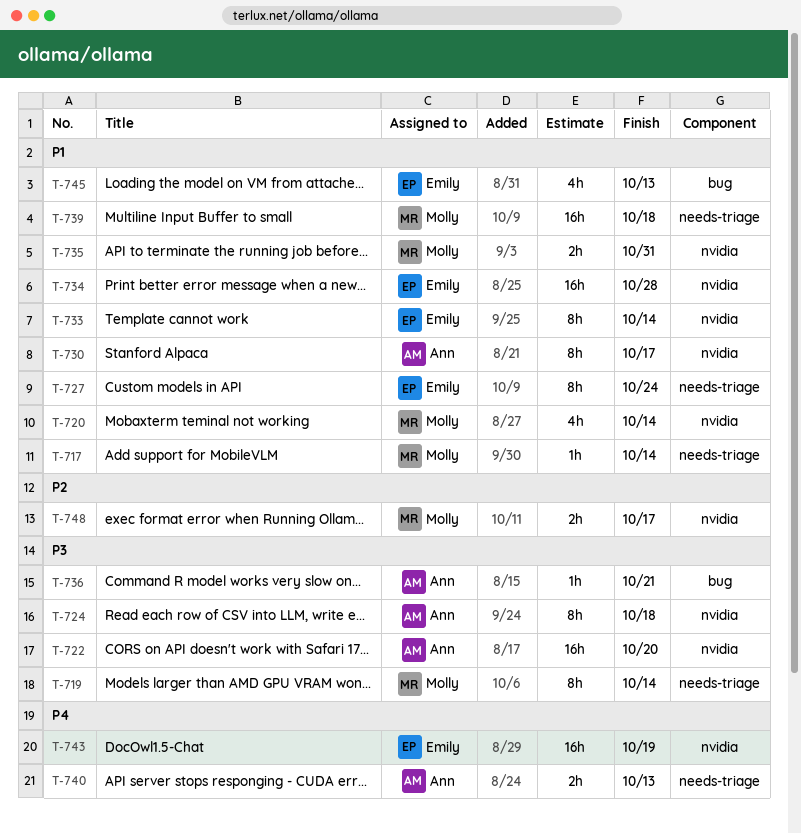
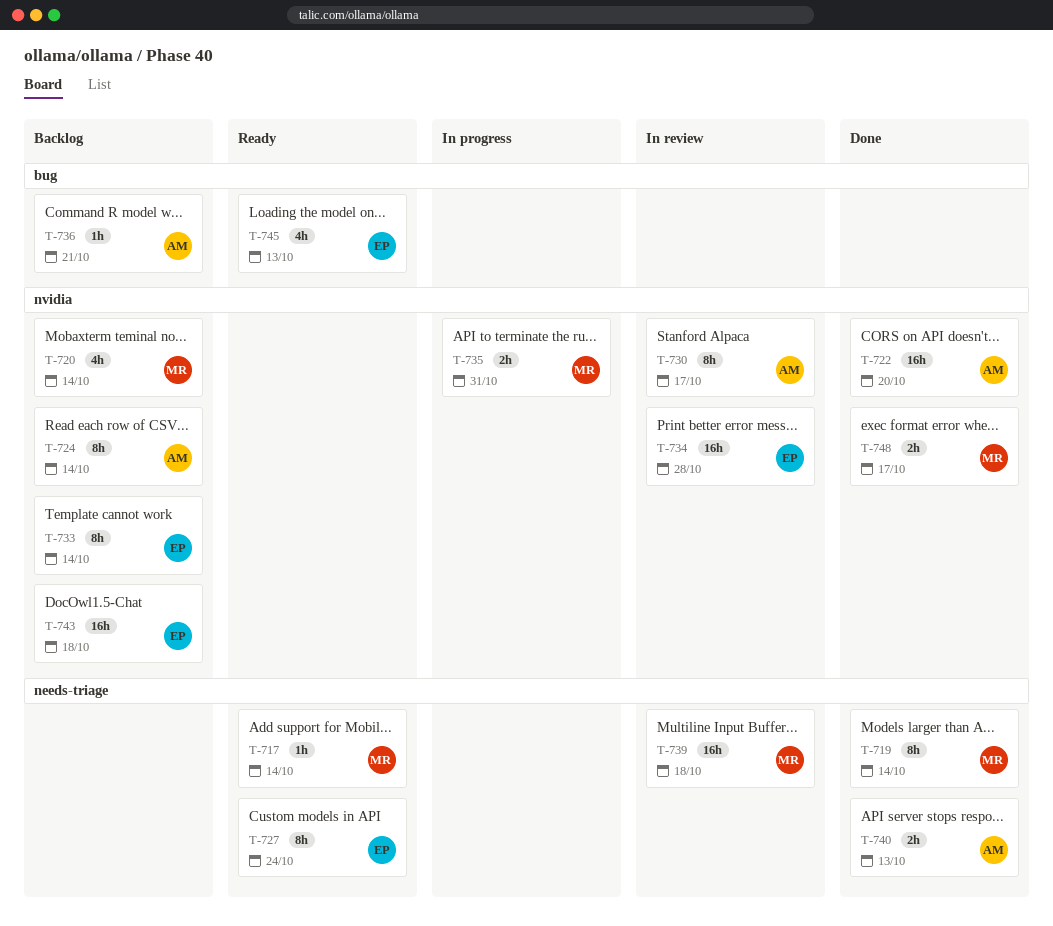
T-724, due: Oct 18 -> Oct 14
T-743, due: Oct 19 -> Oct 18

